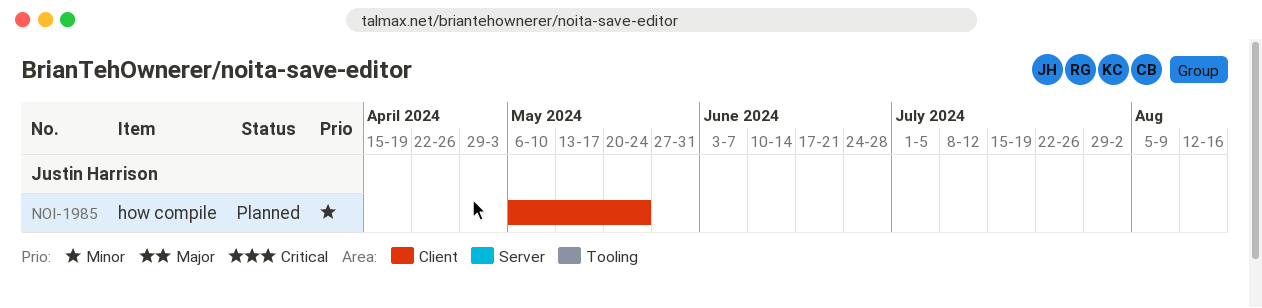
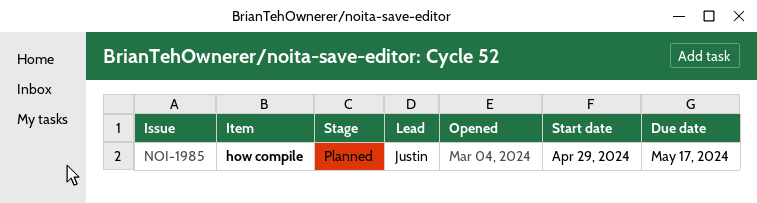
NOI-1985, start: May 6 -> Apr 29
NOI-1985, due: May 24 -> May 17

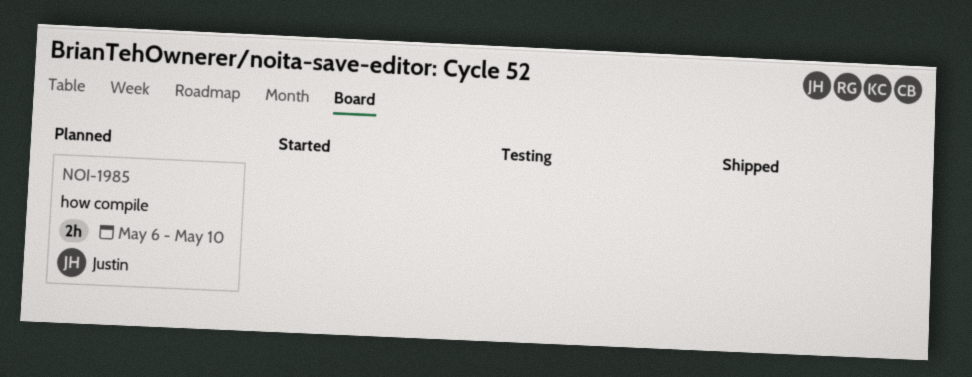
NOI-1985, start: Apr 29 -> May 6
NOI-1985, due: May 17 -> May 10

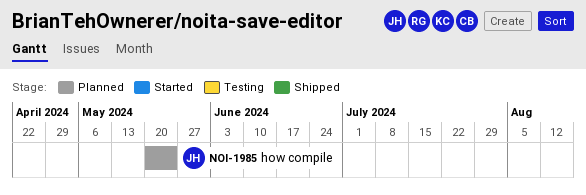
NOI-1985, start: May 6 -> May 20
NOI-1985, due: May 10 -> May 24

